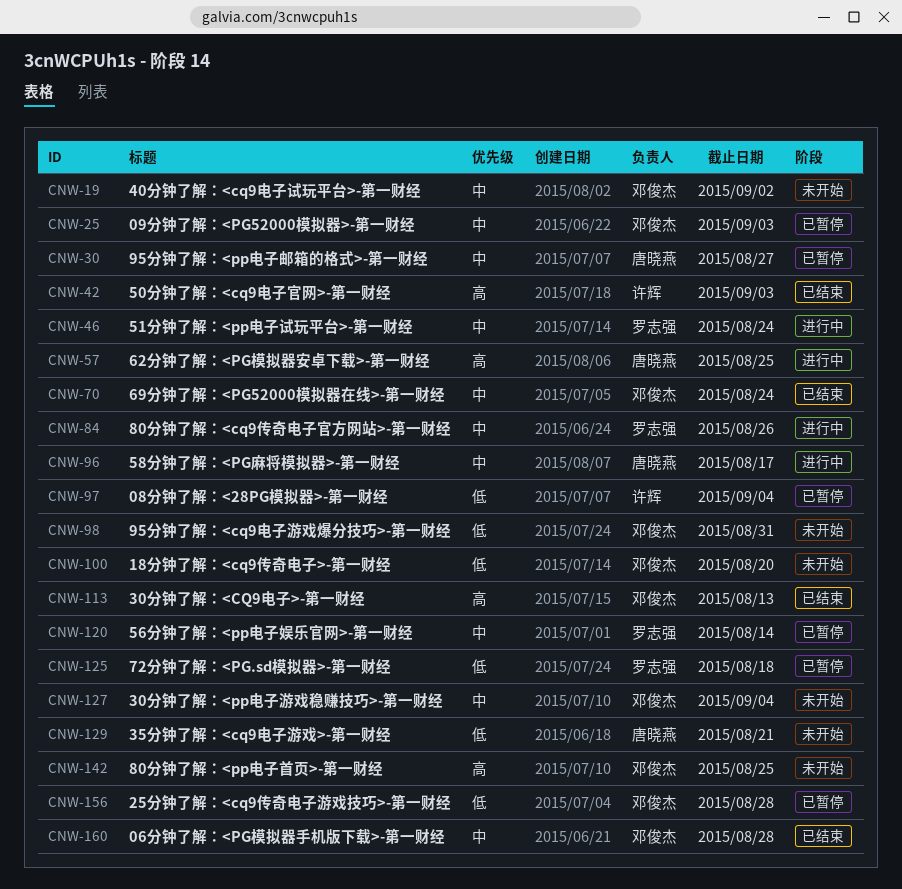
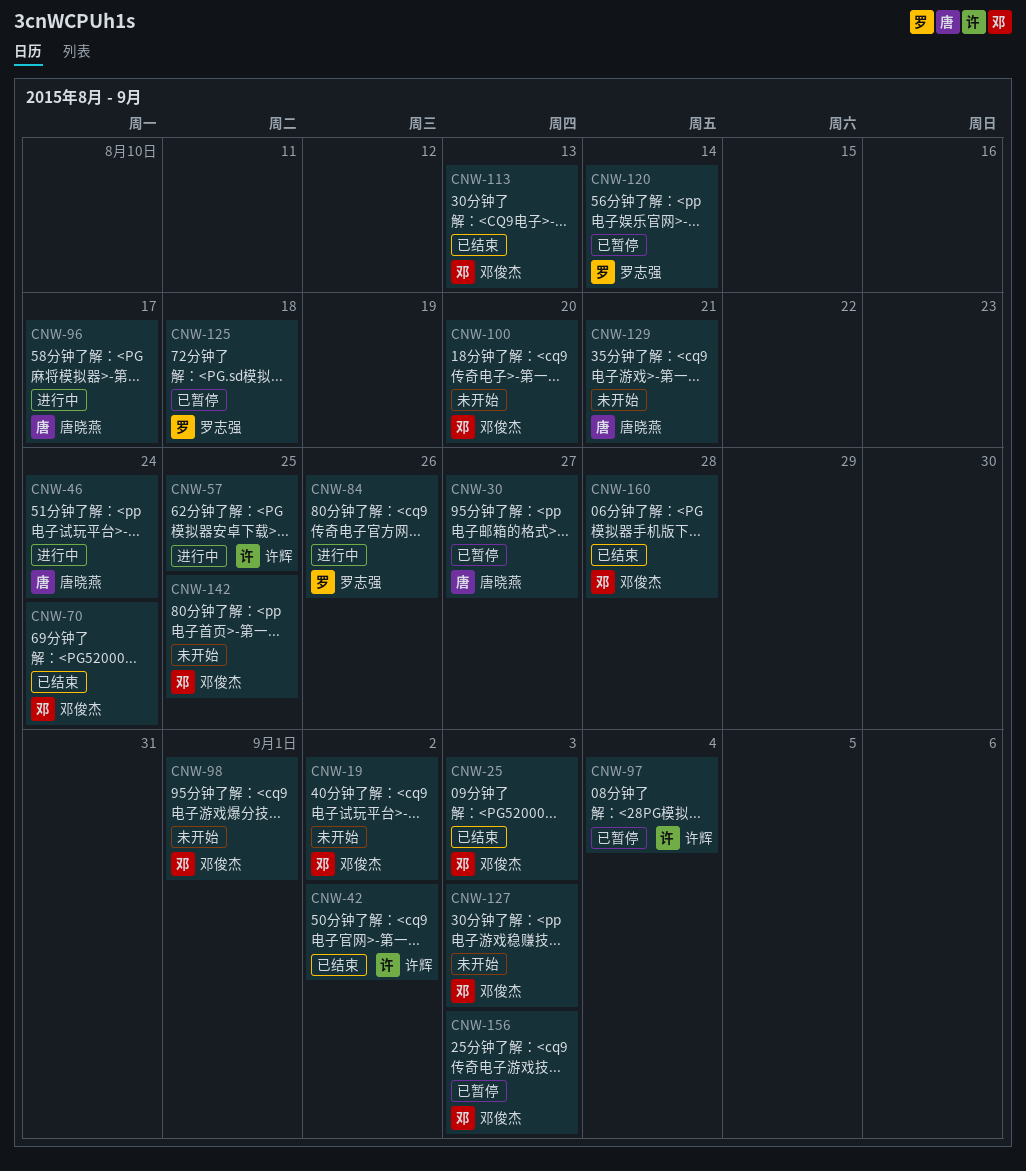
CNW-25, status: 已暂停 -> 已结束
CNW-42, due: Sep 3 -> Sep 2
CNW-46, owner: 罗志强 -> 唐晓燕
CNW-57, owner: 唐晓燕 -> 许辉
CNW-98, due: Aug 31 -> Sep 1
CNW-127, due: Sep 4 -> Sep 3
CNW-156, due: Aug 28 -> Sep 3

